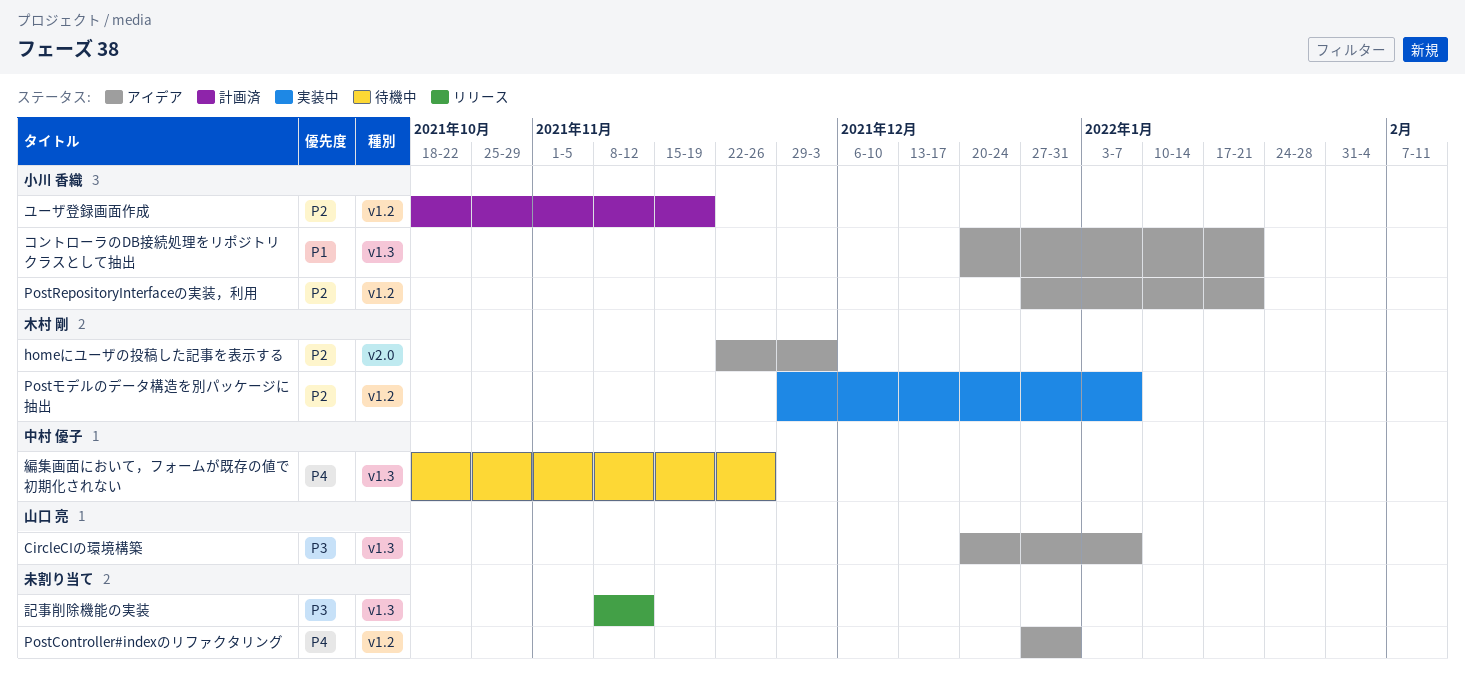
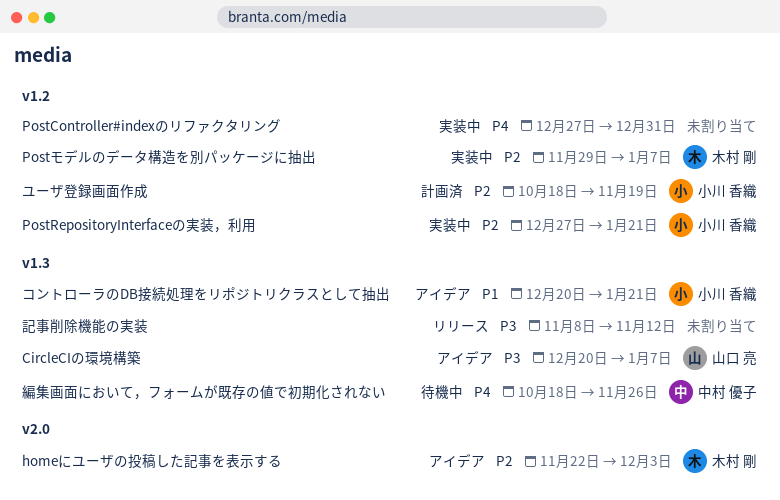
PostController#indexのリファクタリング, status: アイデア -> 実装中
PostRepositoryInterfaceの実装，利用, status: アイデア -> 実装中

